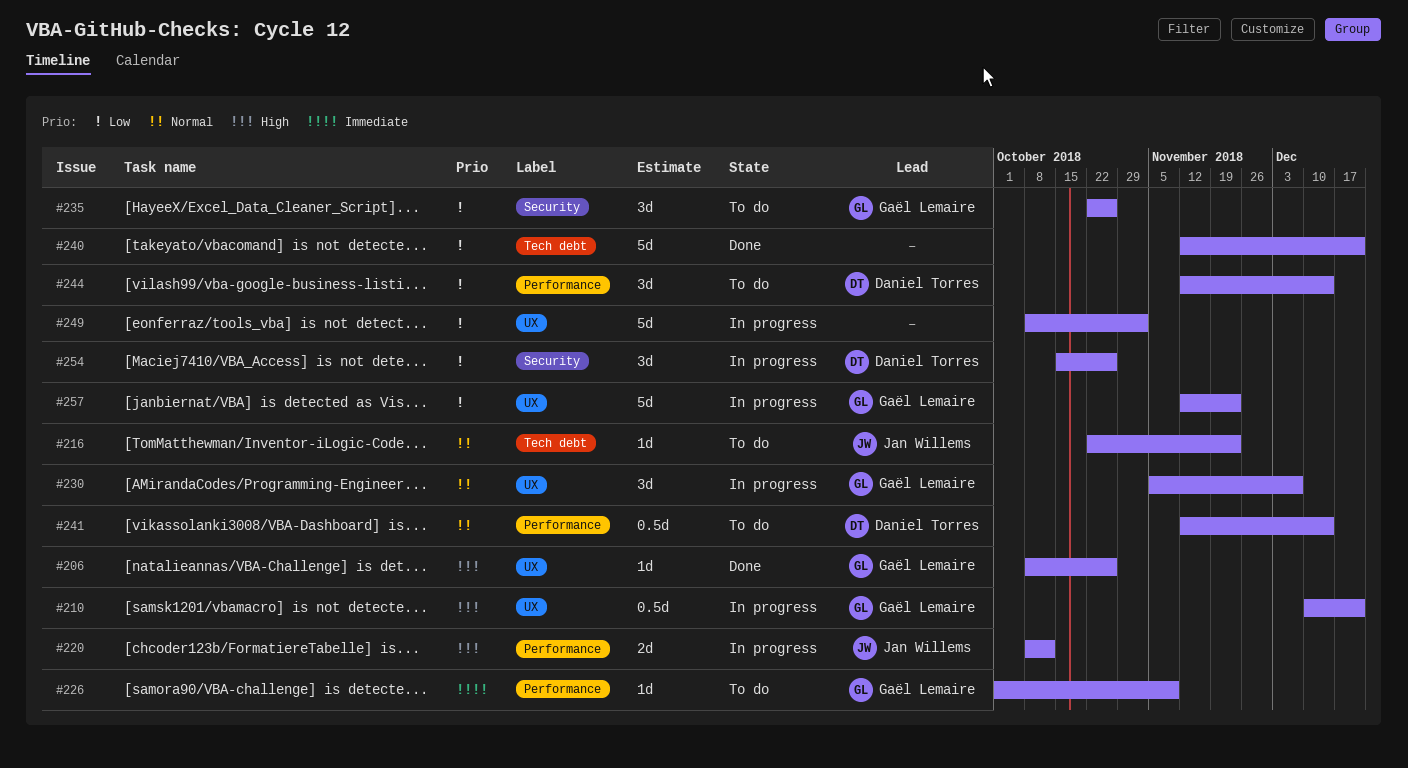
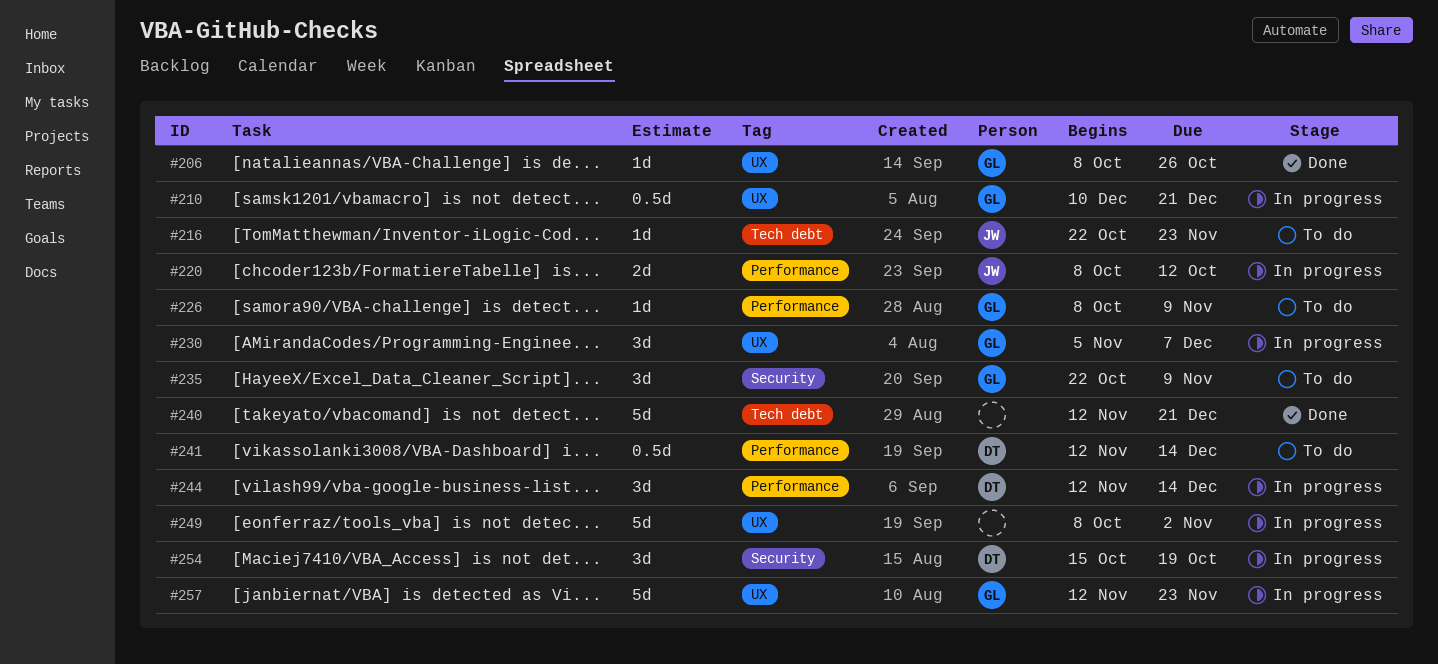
#226, start: Oct 1 -> Oct 8
#235, due: Oct 26 -> Nov 9
#244, status: To do -> In progress
#254, due: Oct 26 -> Oct 19

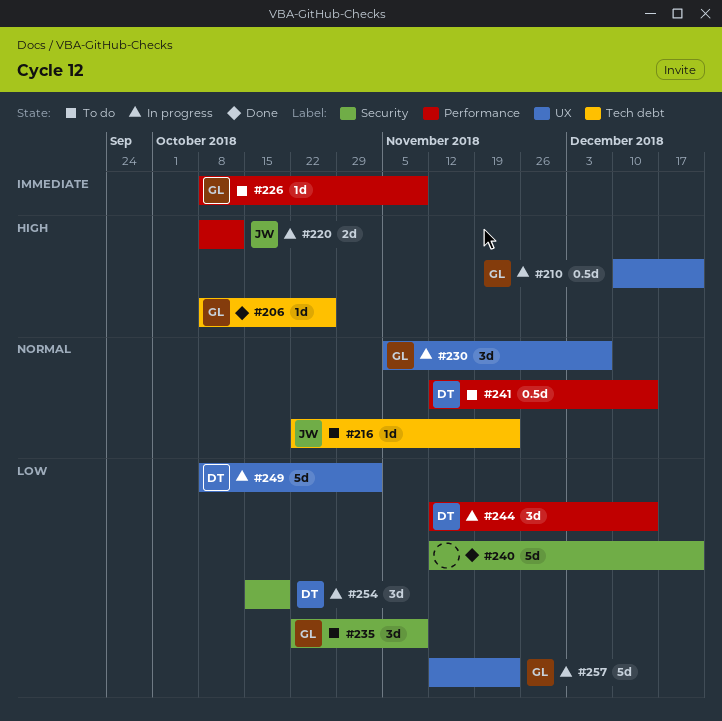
#206, label: UX -> Tech debt
#240, label: Tech debt -> Security
#249, owner: none -> DT

